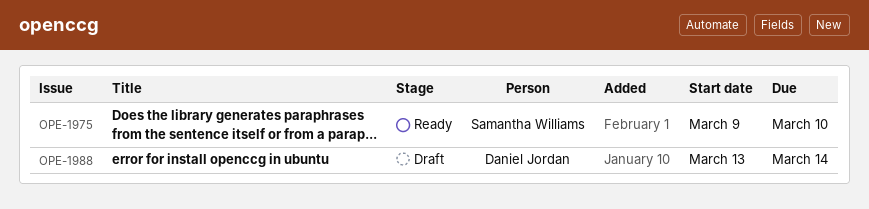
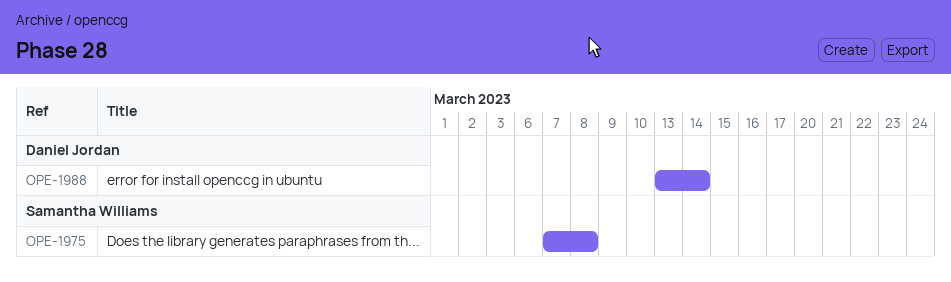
OPE-1975, start: Mar 9 -> Mar 7
OPE-1975, due: Mar 10 -> Mar 8

